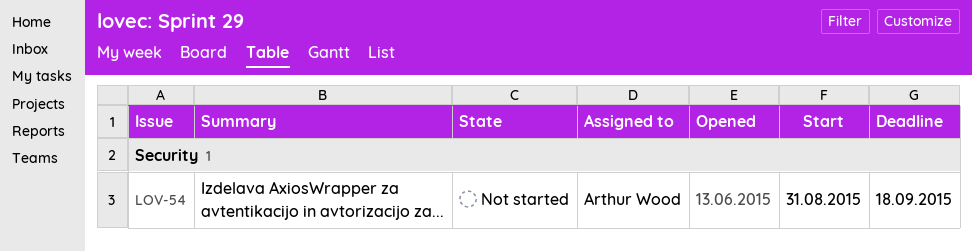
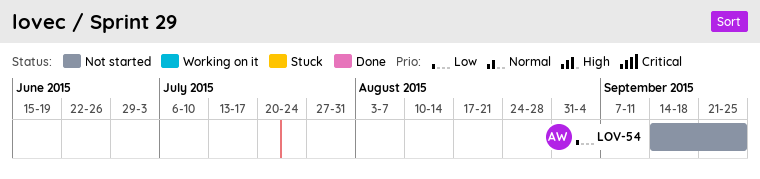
LOV-54, start: Aug 31 -> Sep 14
LOV-54, due: Sep 18 -> Sep 25

